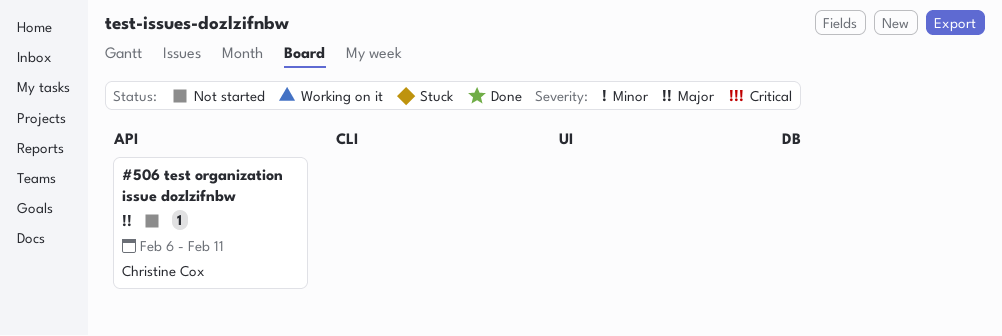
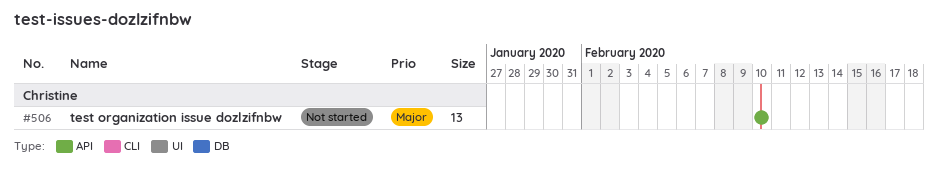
#506, estimate: 1 -> 13
#506, start: Feb 6 -> Feb 10
#506, due: Feb 11 -> Feb 10

